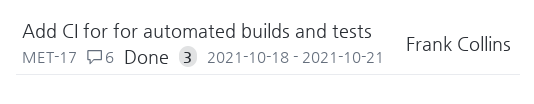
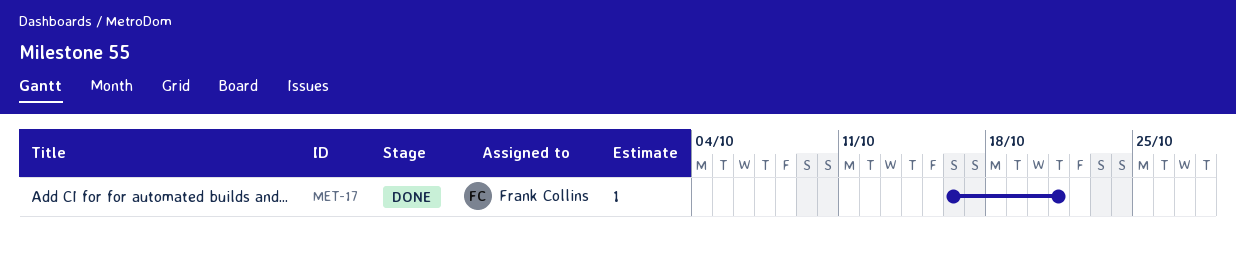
MET-17, estimate: 3 -> 1
MET-17, start: Oct 18 -> Oct 16

